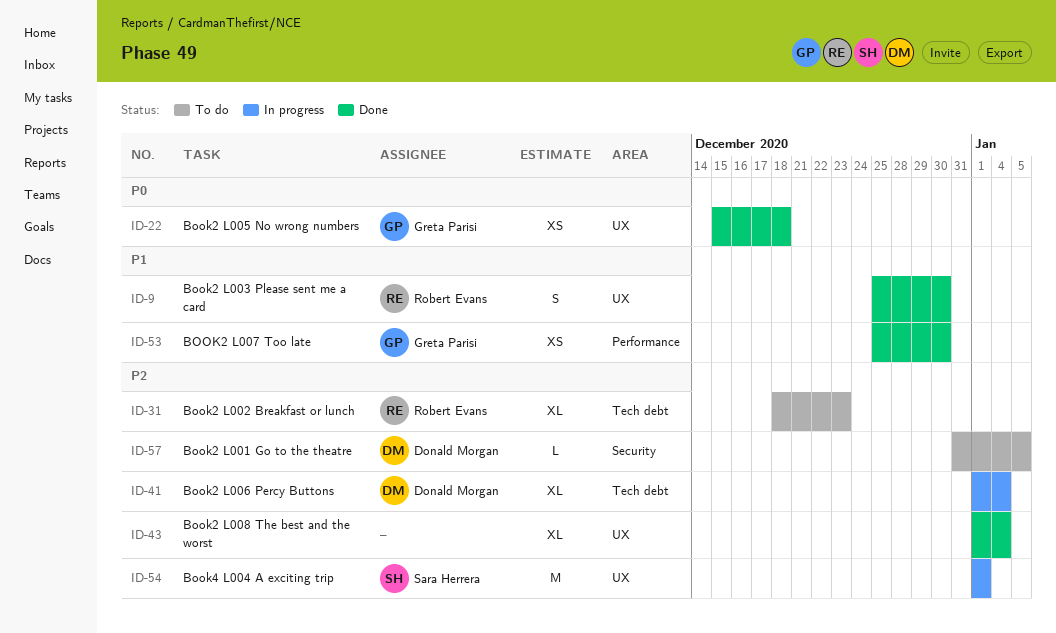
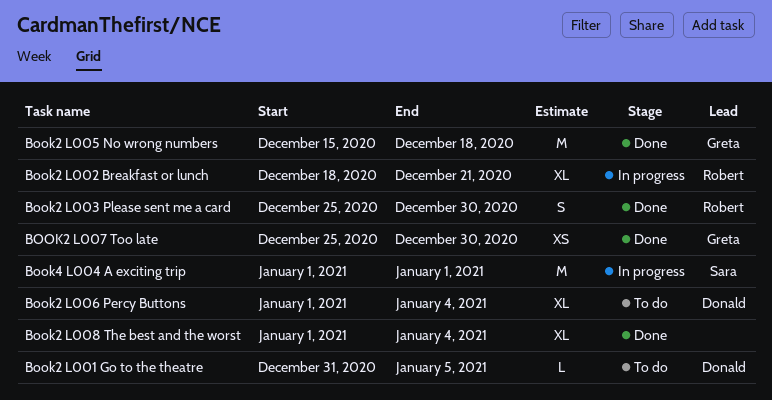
Book2 L002 Breakfast or lunch, status: To do -> In progress
Book2 L002 Breakfast or lunch, due: Dec 23 -> Dec 21
Book2 L005 No wrong numbers, estimate: XS -> M
Book2 L006 Percy Buttons, status: In progress -> To do

